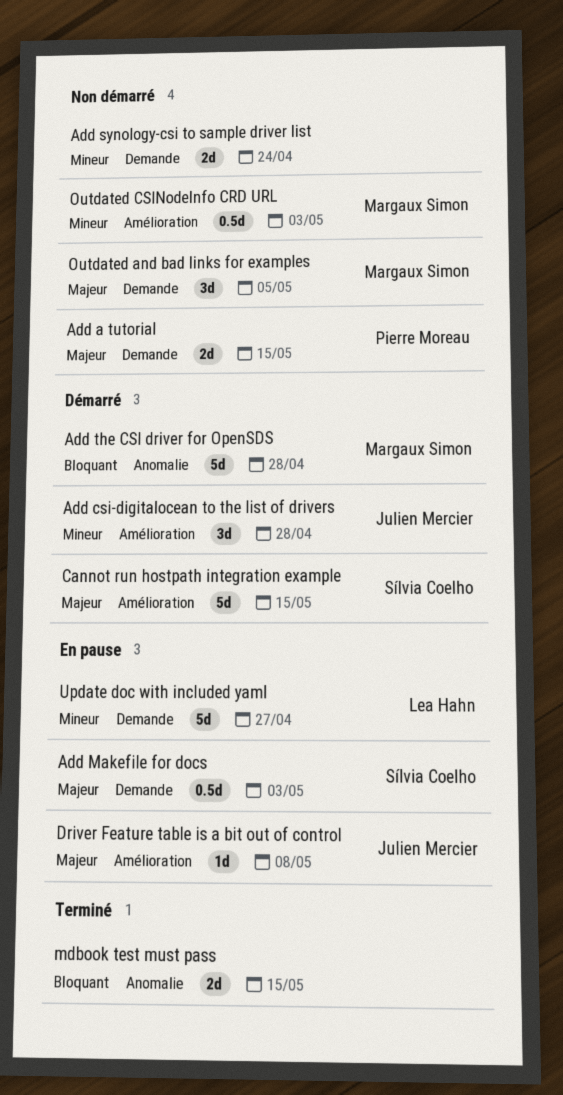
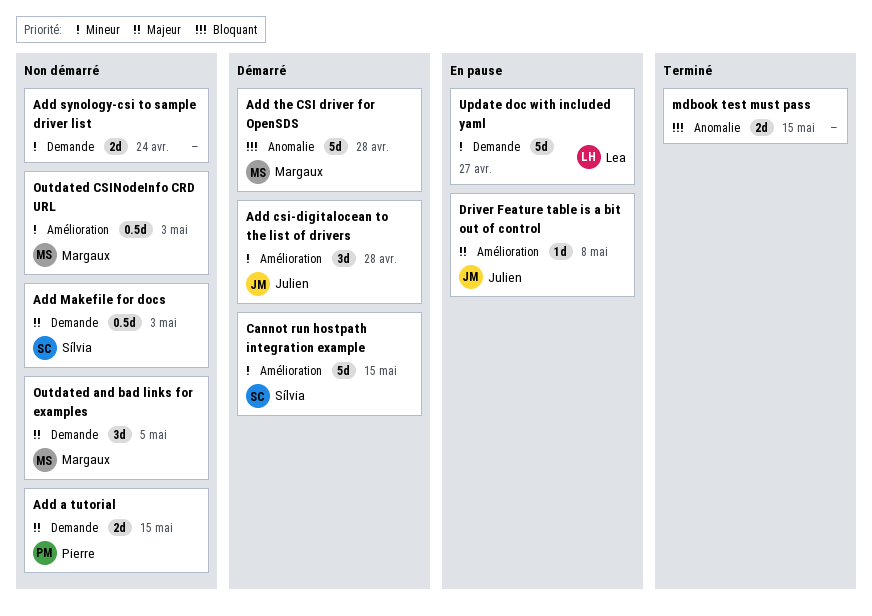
Add Makefile for docs, status: En pause -> Non démarré
Cannot run hostpath integration example, priority: Majeur -> Mineur

